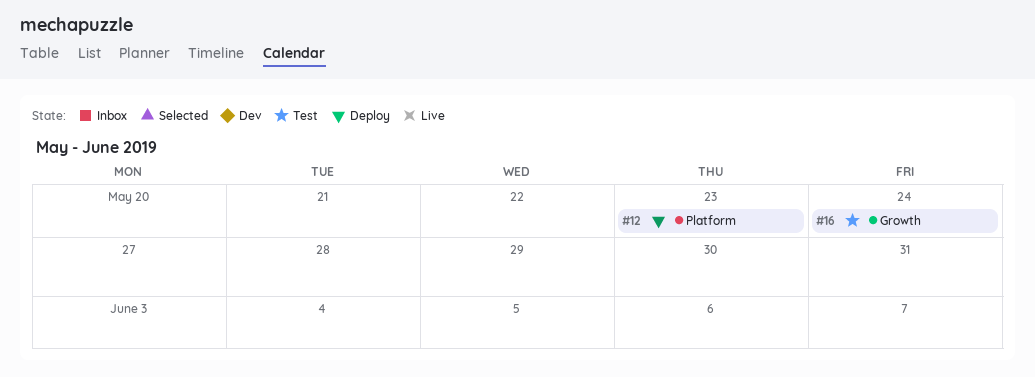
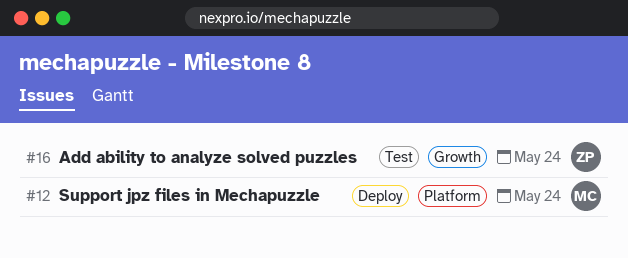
#12, due: May 23 -> May 24

